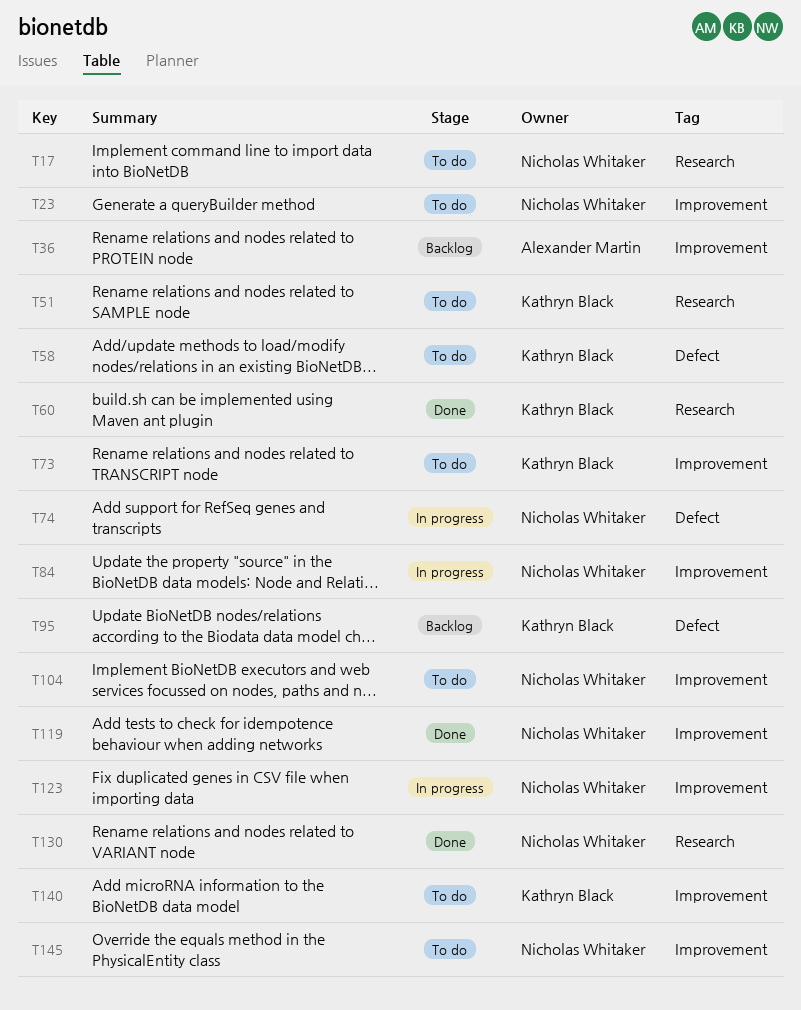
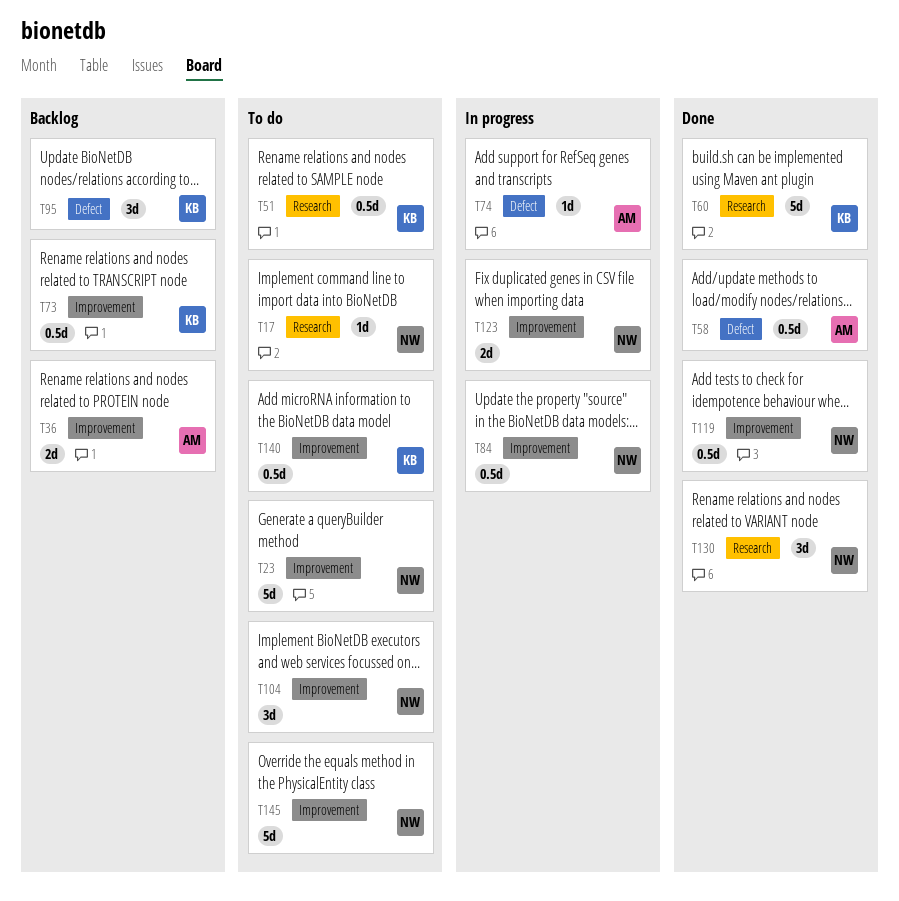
T58, status: To do -> Done
T58, owner: Kathryn Black -> Alexander Martin
T73, status: To do -> Backlog
T74, owner: Nicholas Whitaker -> Alexander Martin

